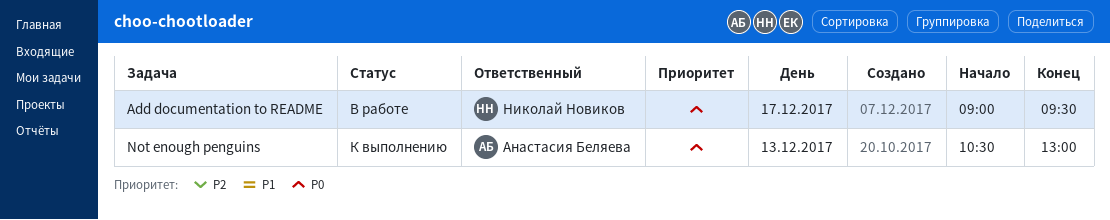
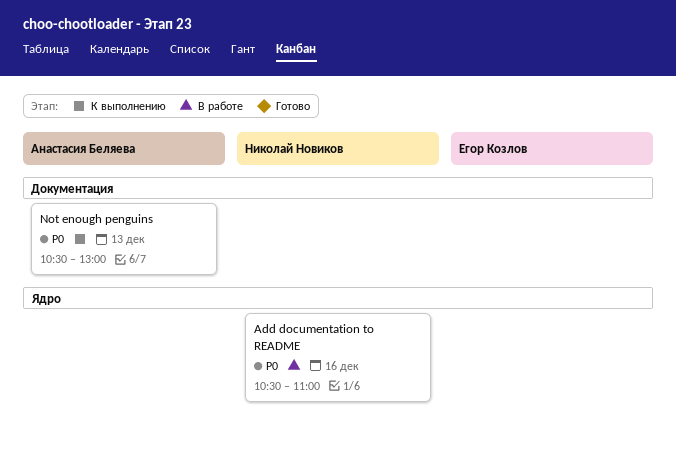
Add documentation to README, day: Dec 17 -> Dec 16
Add documentation to README, begins: 09:00 -> 10:30
Add documentation to README, ends: 09:30 -> 11:00

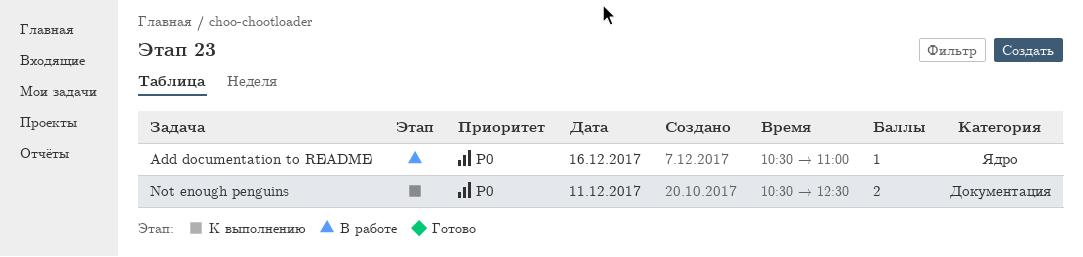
Not enough penguins, day: Dec 13 -> Dec 11
Not enough penguins, ends: 13:00 -> 12:30

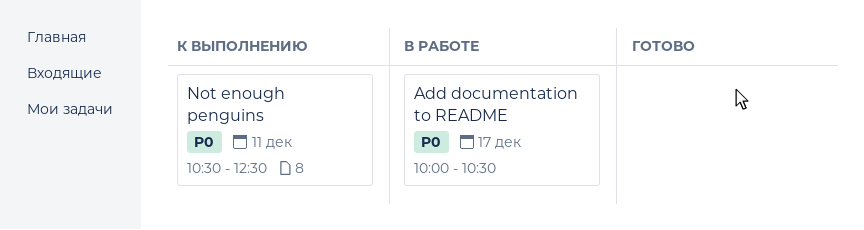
Add documentation to README, day: Dec 16 -> Dec 17
Add documentation to README, begins: 10:30 -> 10:00
Add documentation to README, ends: 11:00 -> 10:30

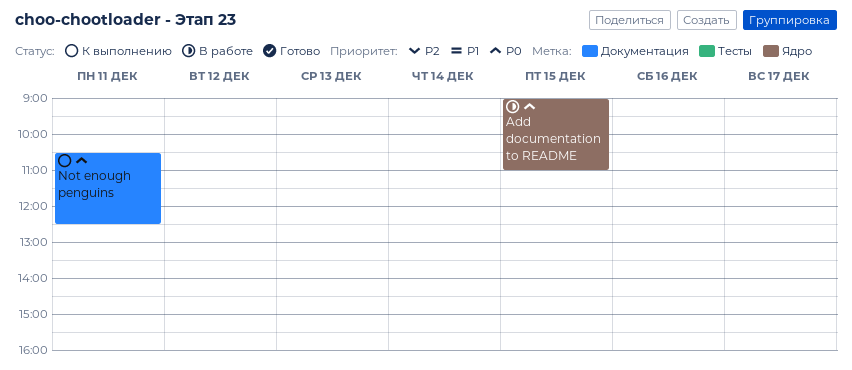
Add documentation to README, day: Dec 17 -> Dec 15
Add documentation to README, begins: 10:00 -> 09:00
Add documentation to README, ends: 10:30 -> 11:00

